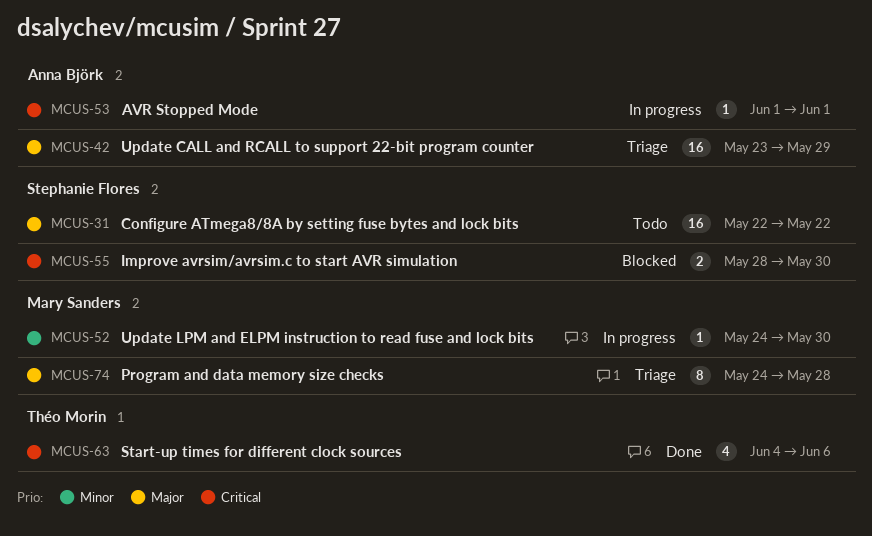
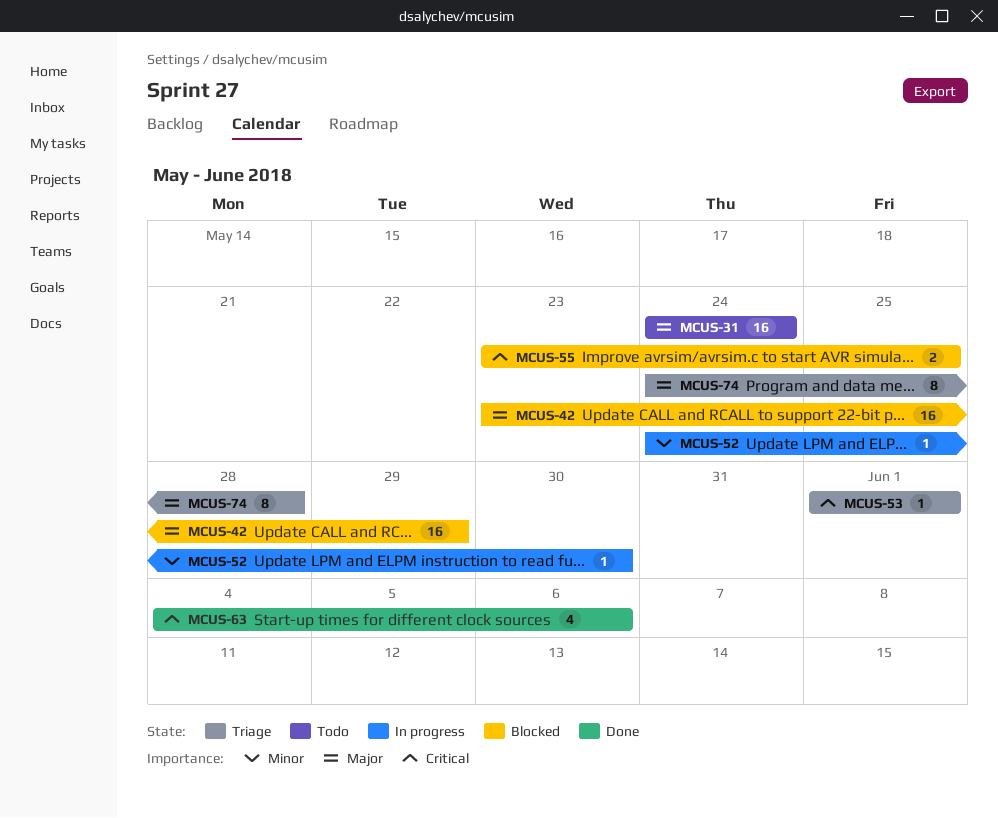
MCUS-31, start: May 22 -> May 24
MCUS-31, due: May 22 -> May 24
MCUS-42, status: Triage -> Blocked
MCUS-53, status: In progress -> Triage
MCUS-55, start: May 28 -> May 23
MCUS-55, due: May 30 -> May 25

